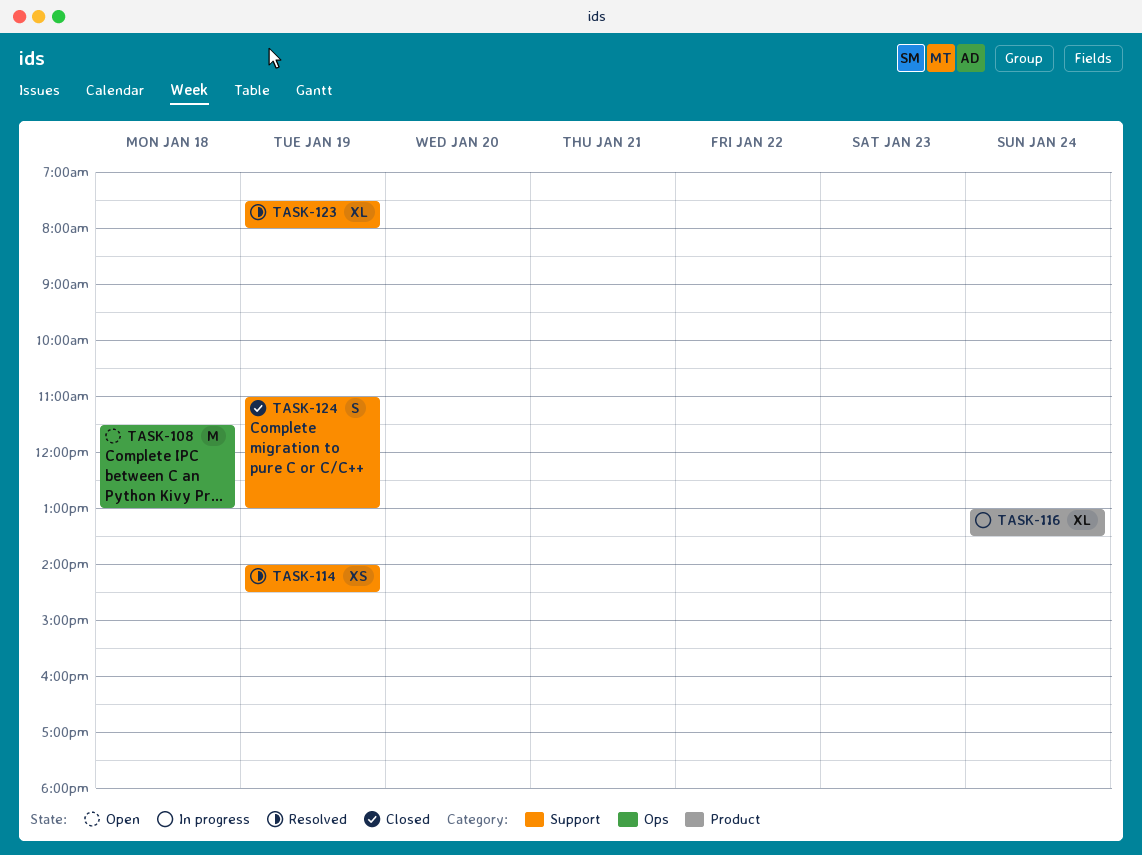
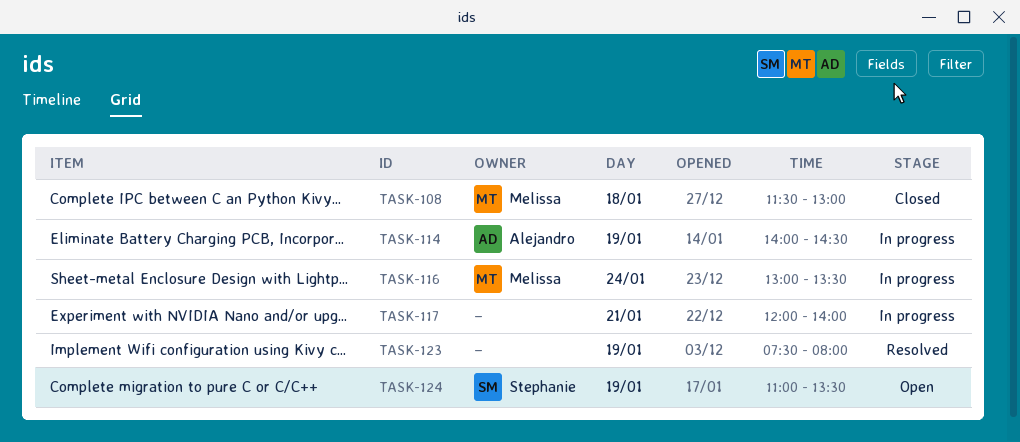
TASK-108, status: Open -> Closed
TASK-114, status: Resolved -> In progress
TASK-117: none -> present
TASK-124, status: Closed -> Open
TASK-124, ends: 13:00 -> 13:30

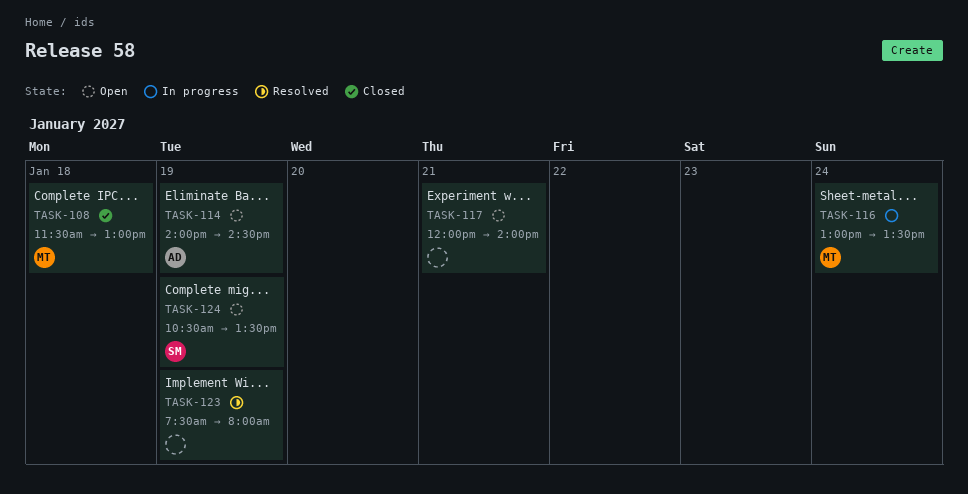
TASK-114, status: In progress -> Open
TASK-117, status: In progress -> Open
TASK-124, begins: 11:00 -> 10:30

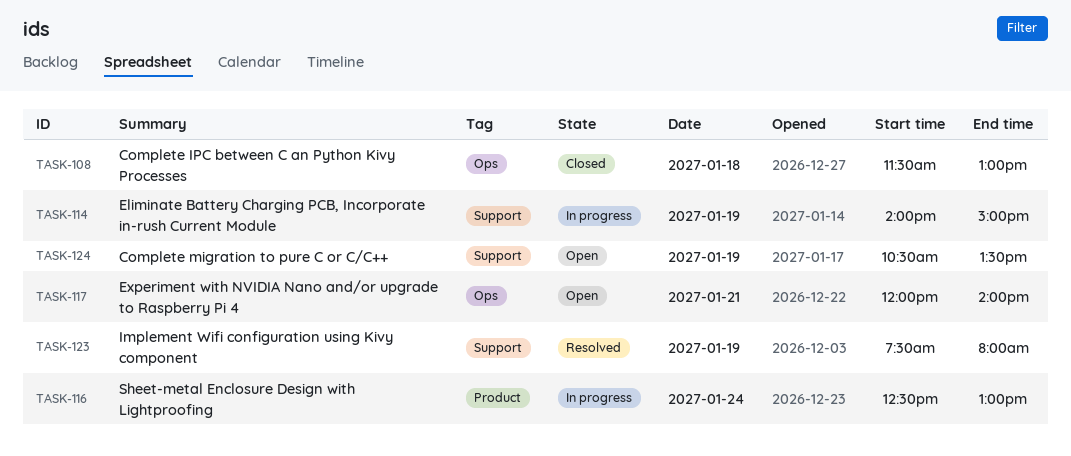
TASK-114, status: Open -> In progress
TASK-114, ends: 14:30 -> 15:00
TASK-116, begins: 13:00 -> 12:30
TASK-116, ends: 13:30 -> 13:00

